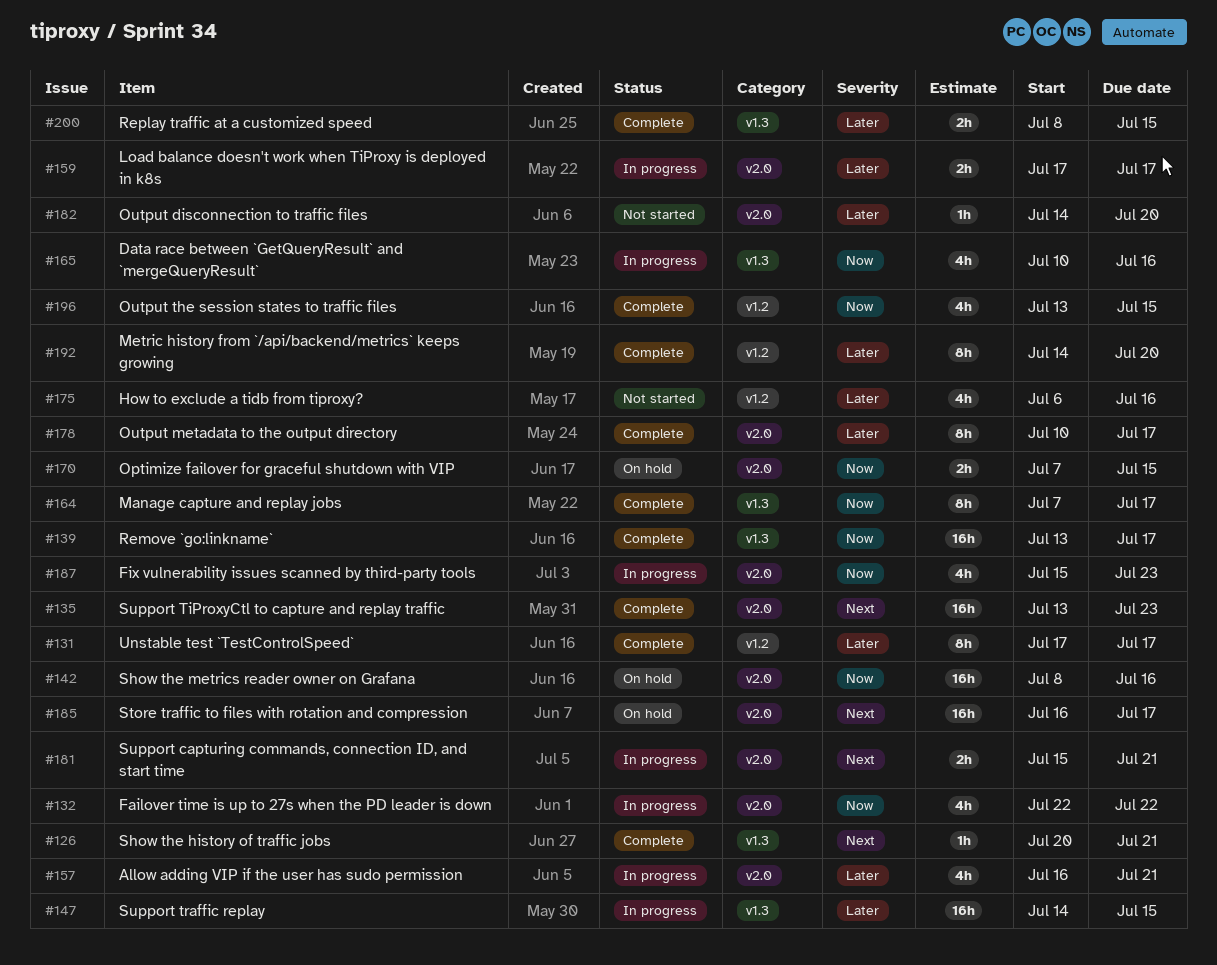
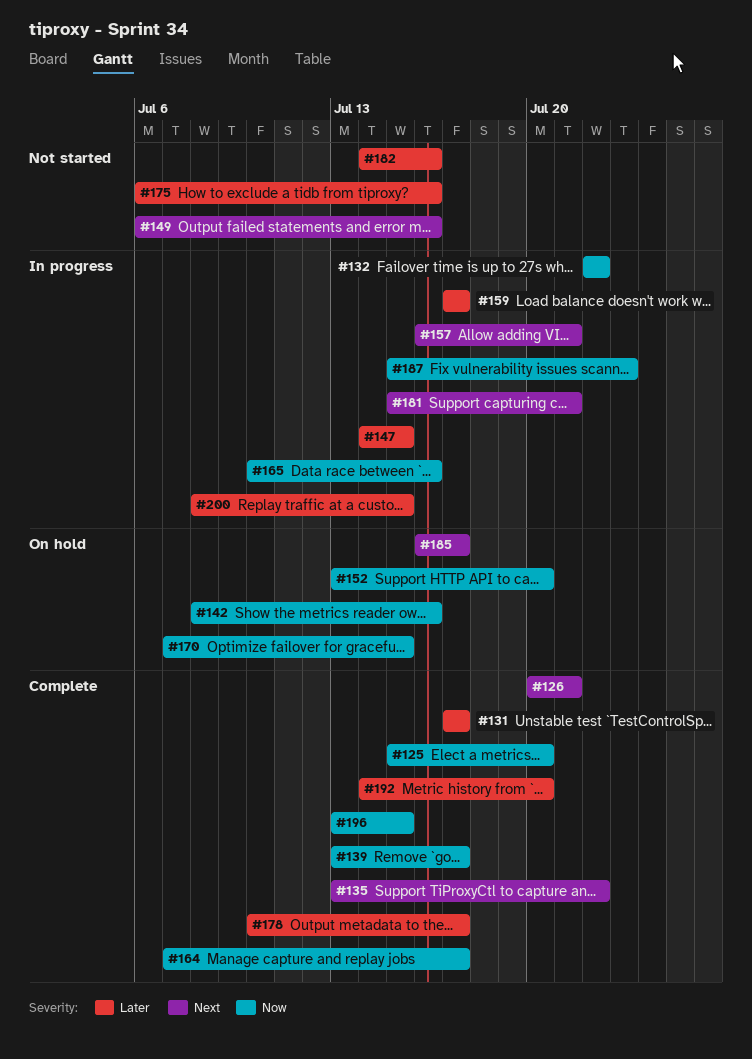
#125: none -> present
#135, due: Jul 23 -> Jul 22
#149: none -> present
#152: none -> present
#157, priority: Later -> Next
#182, due: Jul 20 -> Jul 16
#200, status: Complete -> In progress

